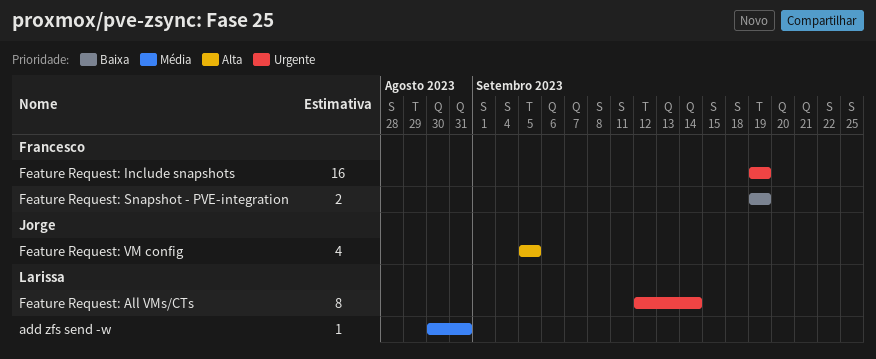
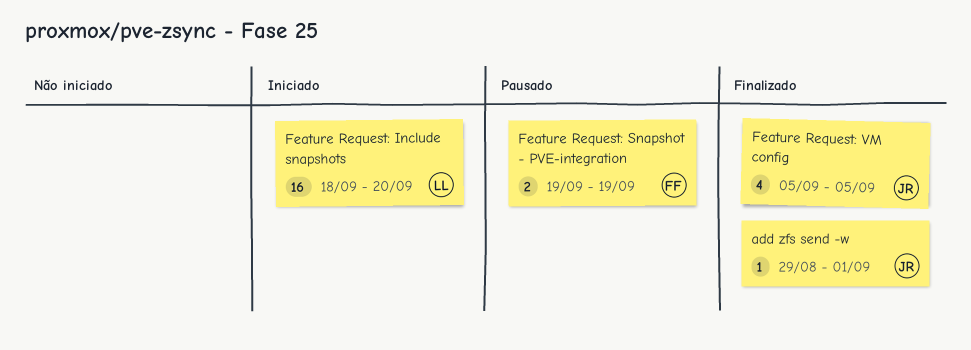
add zfs send -w, owner: Larissa -> Jorge
add zfs send -w, start: Aug 30 -> Aug 29
add zfs send -w, due: Aug 31 -> Sep 1
Feature Request: All VMs/CTs: present -> none
Feature Request: Include snapshots, owner: Francesco -> Larissa
Feature Request: Include snapshots, start: Sep 19 -> Sep 18
Feature Request: Include snapshots, due: Sep 19 -> Sep 20

